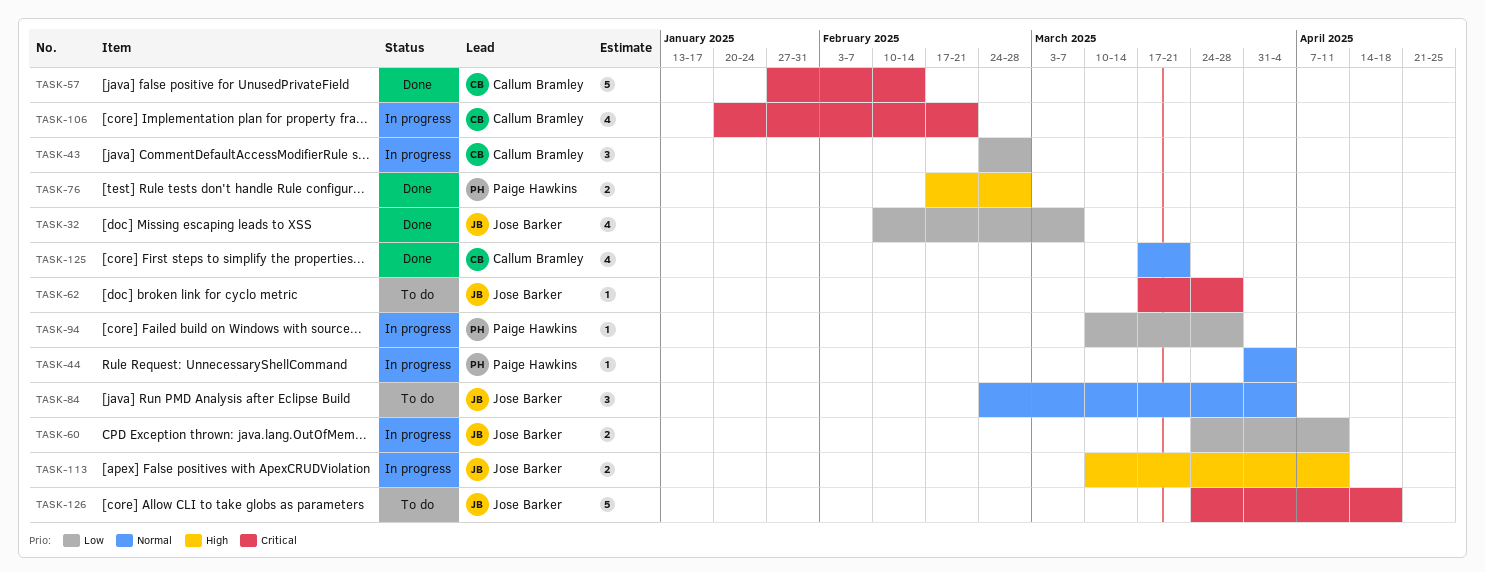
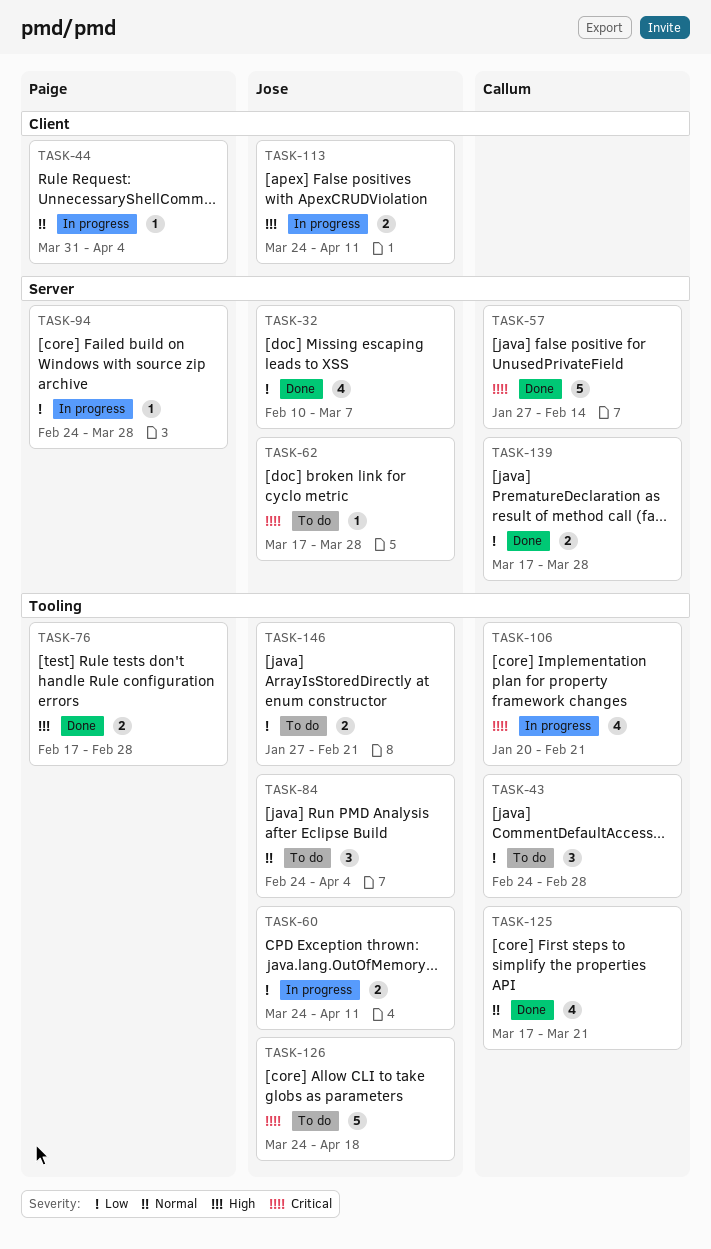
TASK-43, status: In progress -> To do
TASK-94, start: Mar 10 -> Feb 24
TASK-113, start: Mar 10 -> Mar 24
TASK-139: none -> present
TASK-146: none -> present

